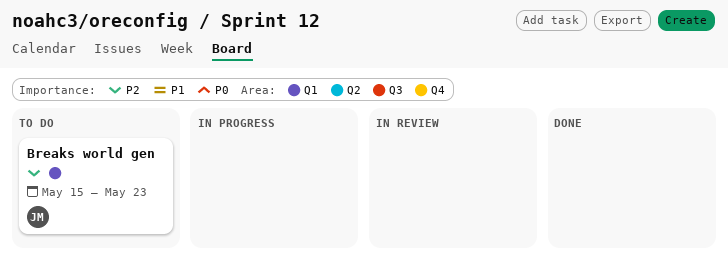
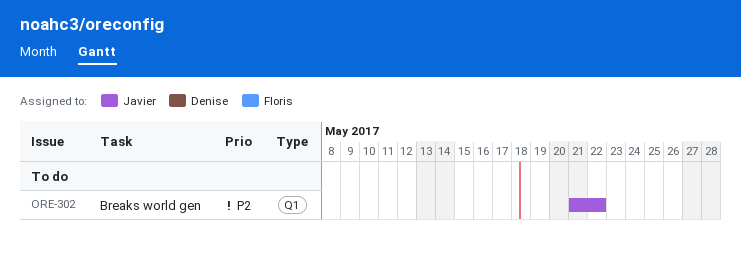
Breaks world gen, start: May 15 -> May 21
Breaks world gen, due: May 23 -> May 22

